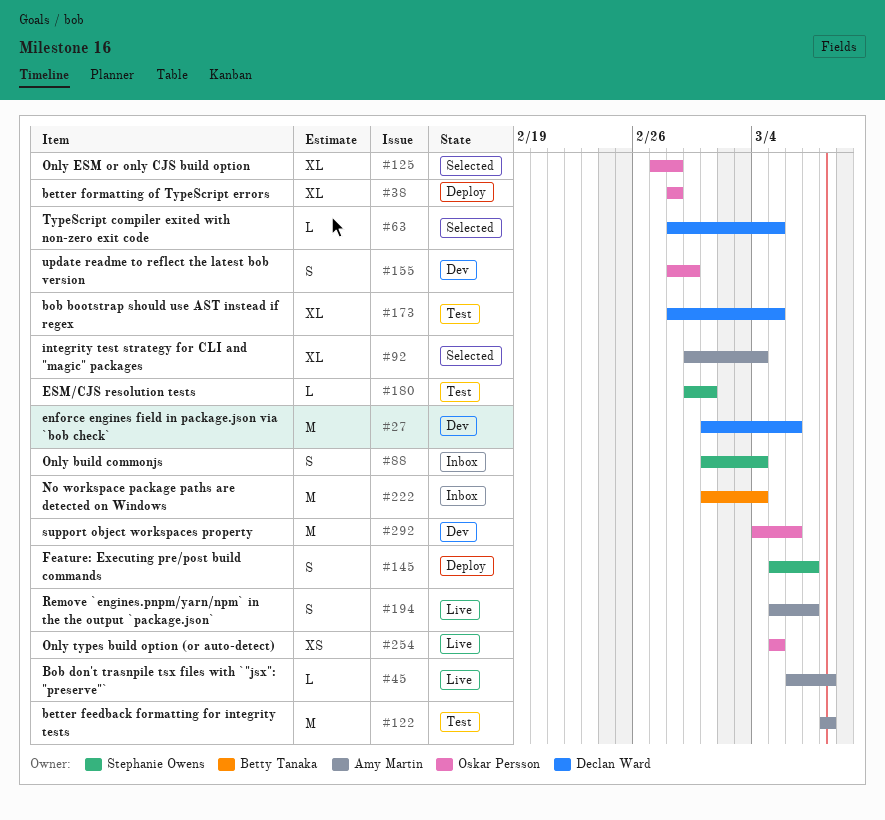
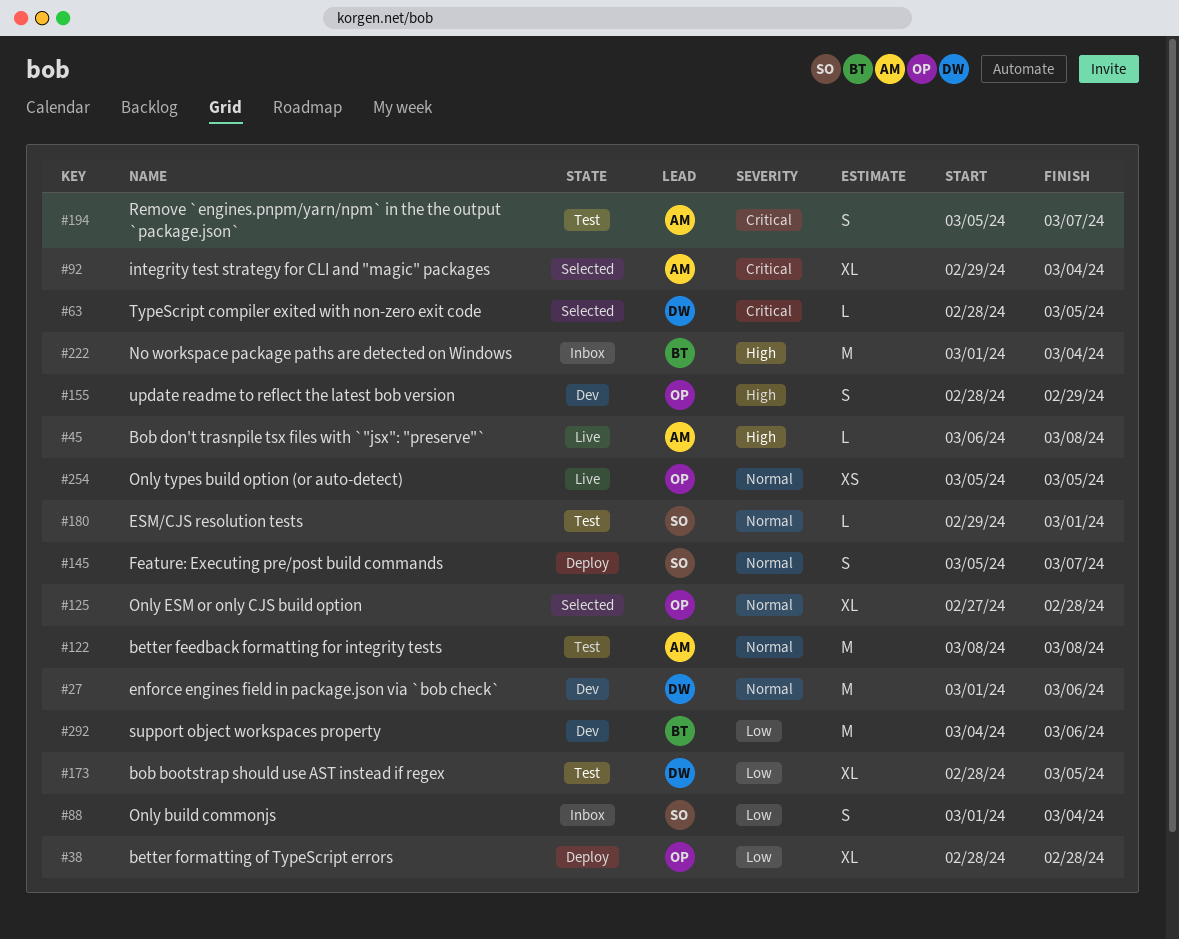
#194, status: Live -> Test
#292, owner: Oskar Persson -> Betty Tanaka

